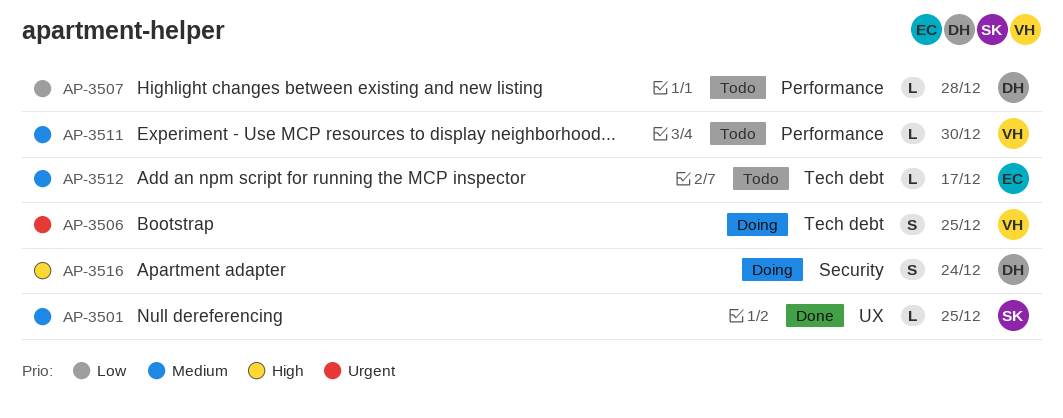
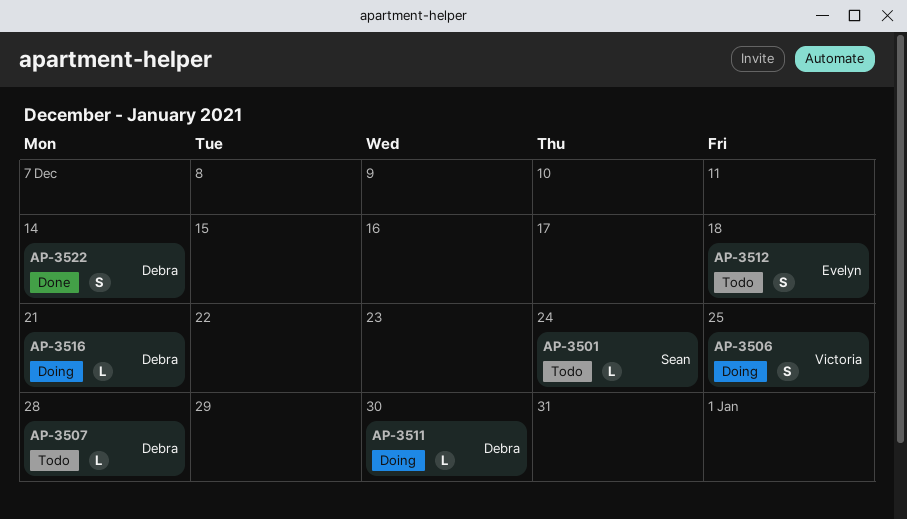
AP-3501, status: Done -> Todo
AP-3501, due: Dec 25 -> Dec 24
AP-3511, status: Todo -> Doing
AP-3511, owner: Victoria -> Debra
AP-3512, estimate: L -> S
AP-3512, due: Dec 17 -> Dec 18
AP-3516, estimate: S -> L
AP-3516, due: Dec 24 -> Dec 21
AP-3522: none -> present

